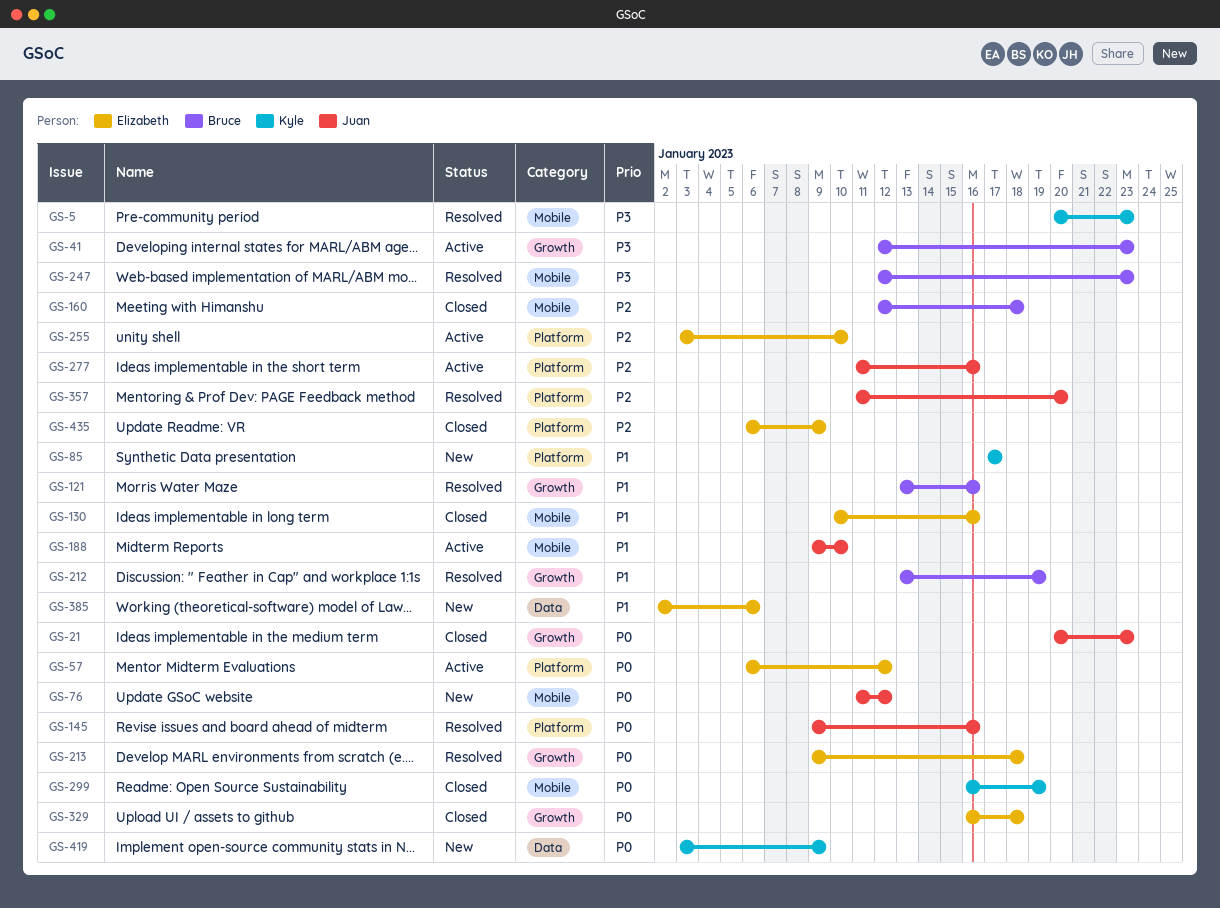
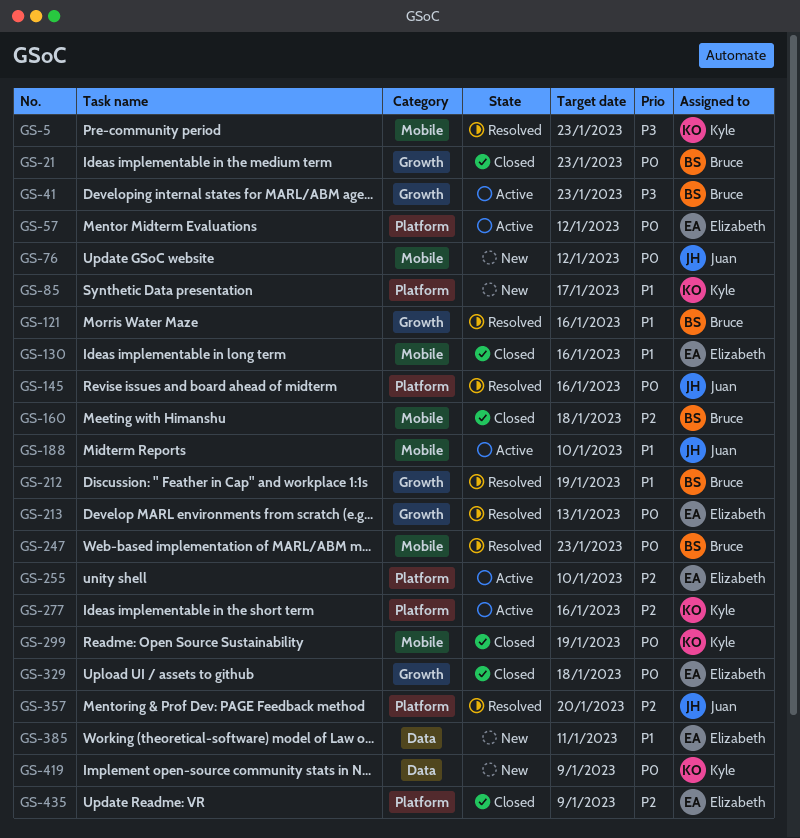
GS-21, owner: Juan -> Bruce
GS-213, due: Jan 18 -> Jan 13
GS-247, priority: P3 -> P0
GS-277, owner: Juan -> Kyle
GS-385, due: Jan 6 -> Jan 11

